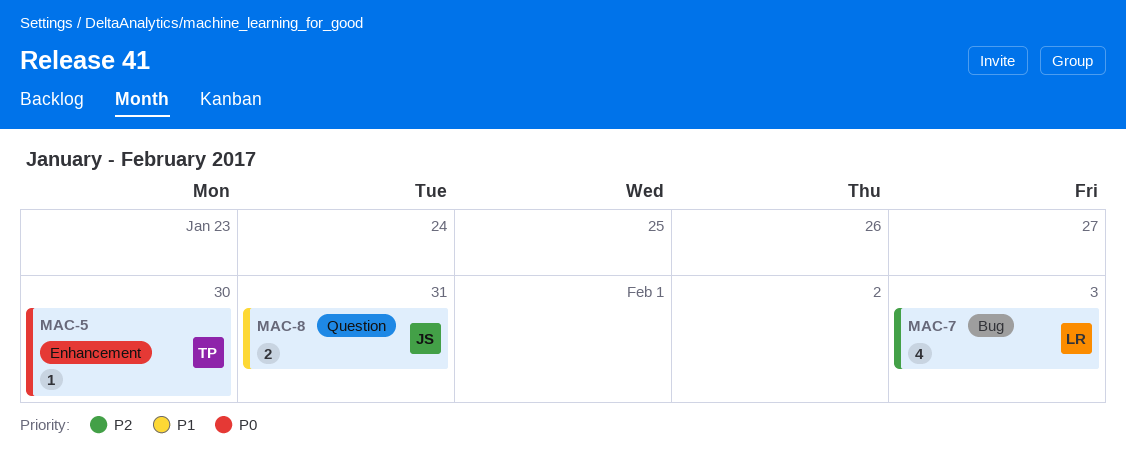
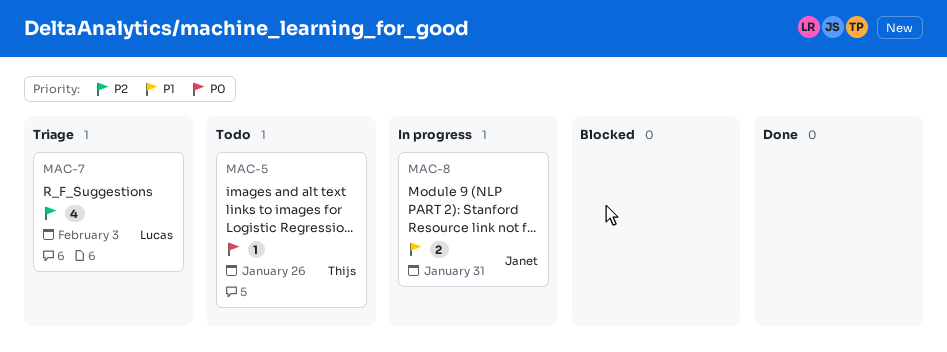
MAC-5, due: Jan 30 -> Jan 26

